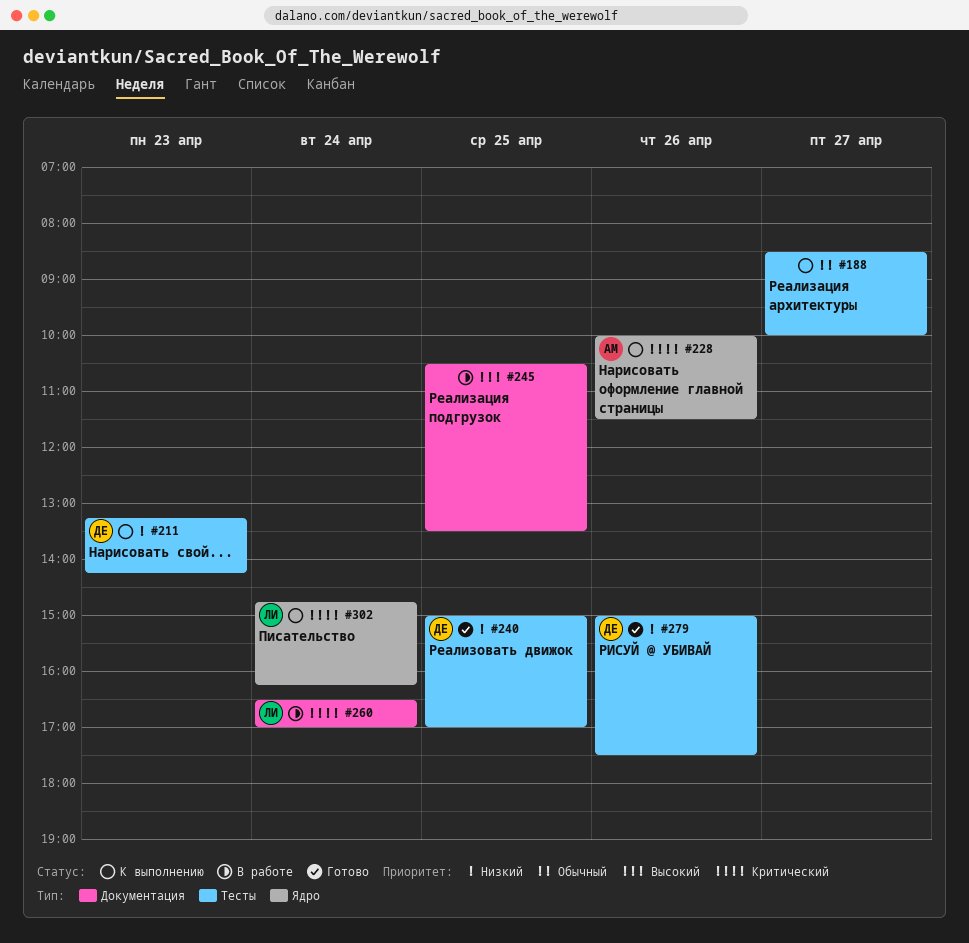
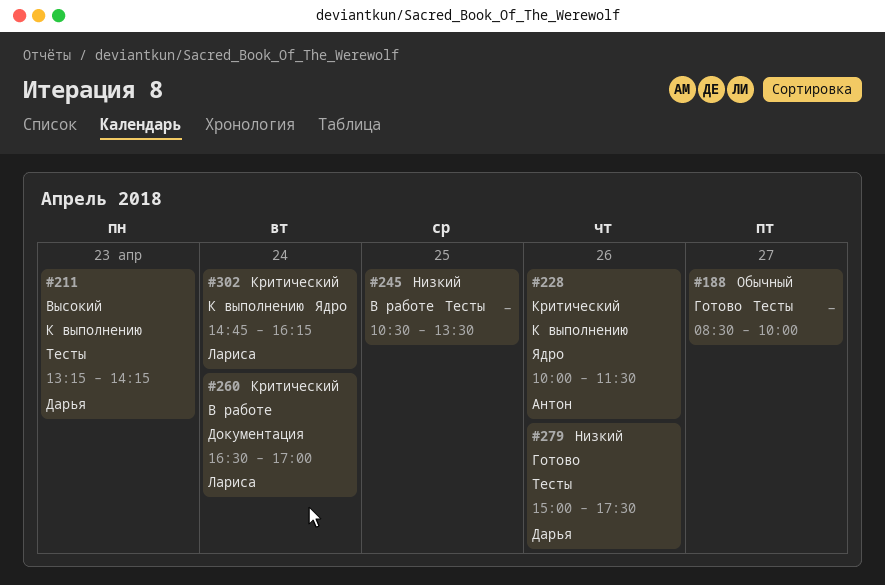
#188, status: К выполнению -> Готово
#211, priority: Низкий -> Высокий
#240: present -> none
#245, priority: Высокий -> Низкий
#245, label: Документация -> Тесты

